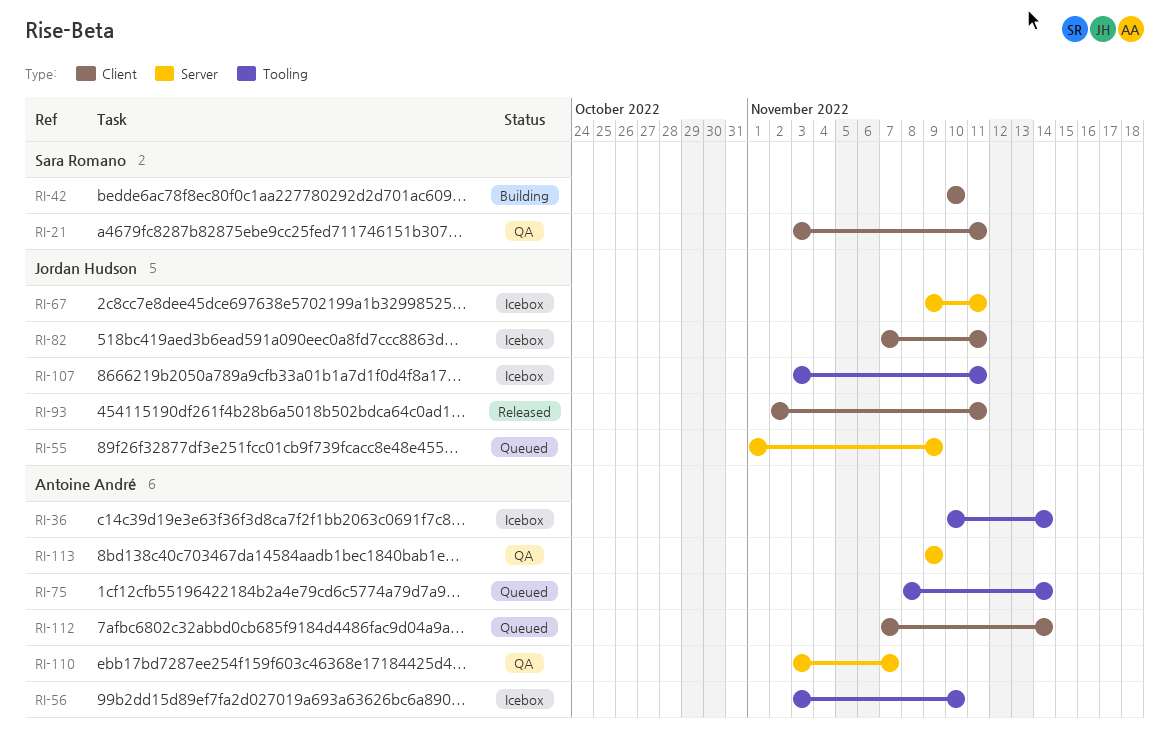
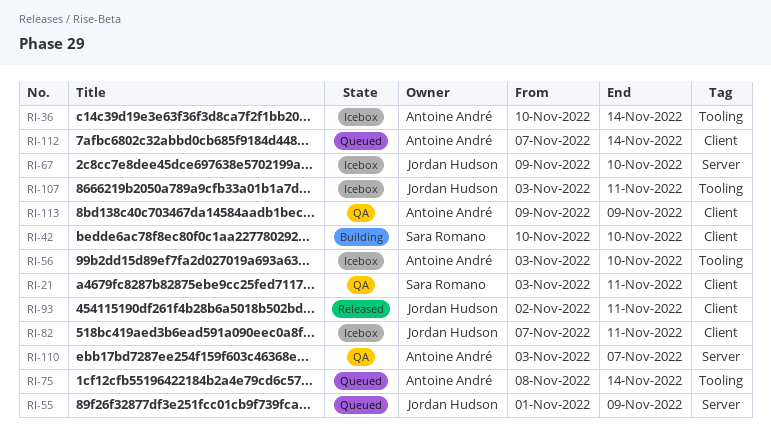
RI-67, due: Nov 11 -> Nov 10
RI-113, label: Server -> Client

